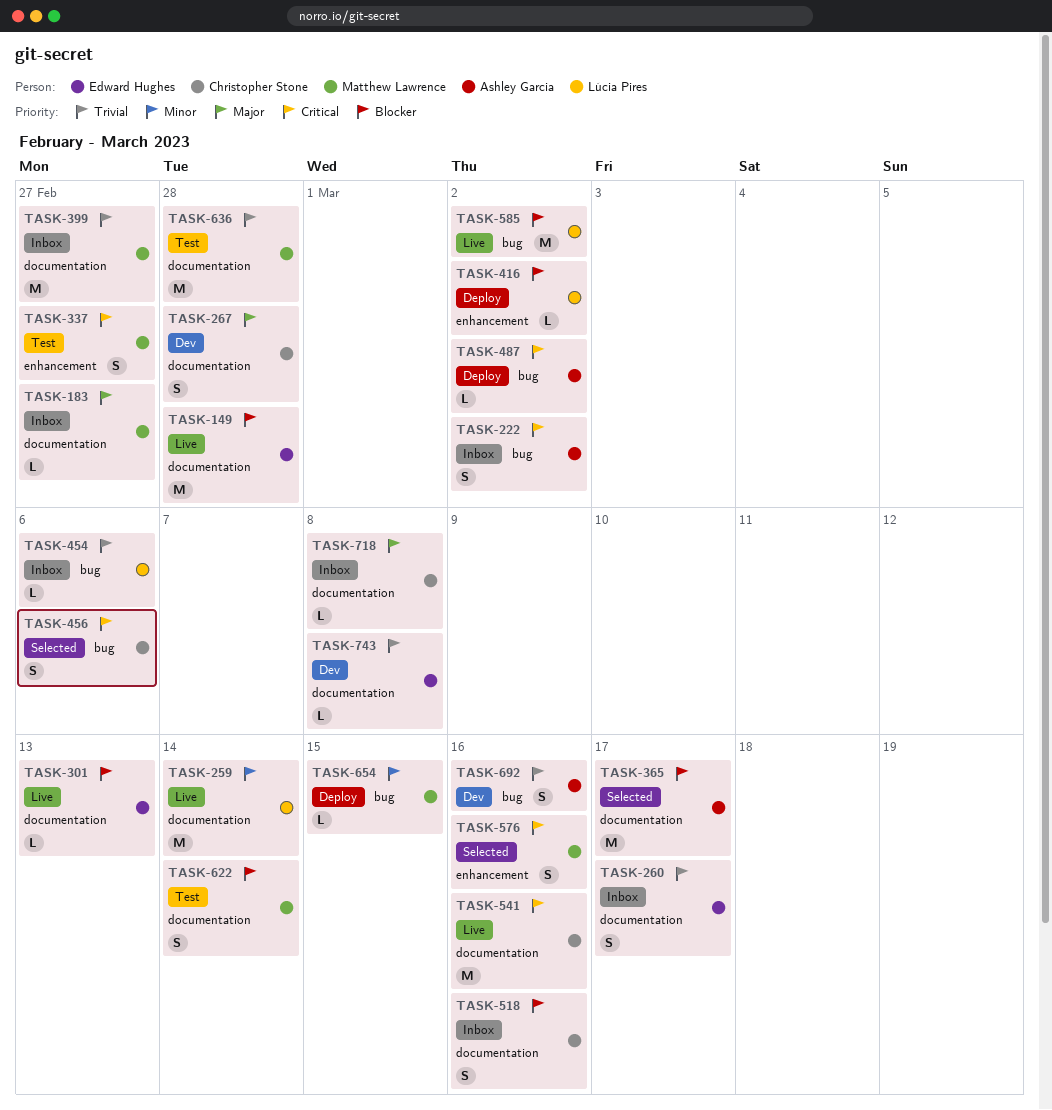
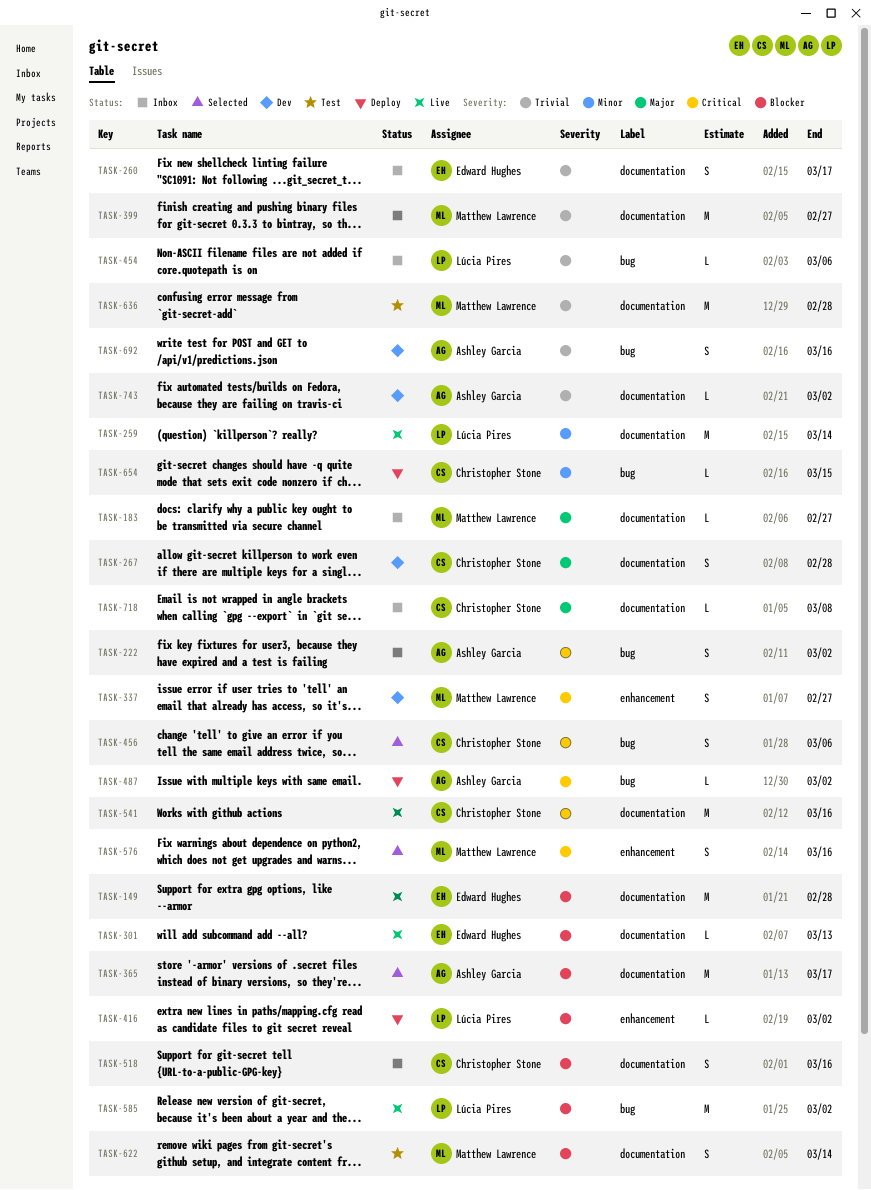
TASK-337, status: Test -> Dev
TASK-654, owner: Matthew Lawrence -> Christopher Stone
TASK-743, owner: Edward Hughes -> Ashley Garcia
TASK-743, due: Mar 8 -> Mar 2

